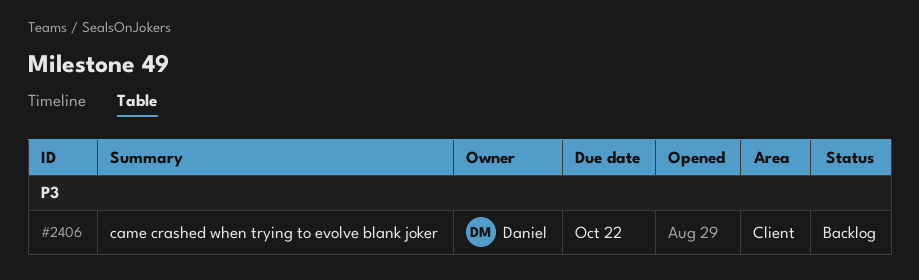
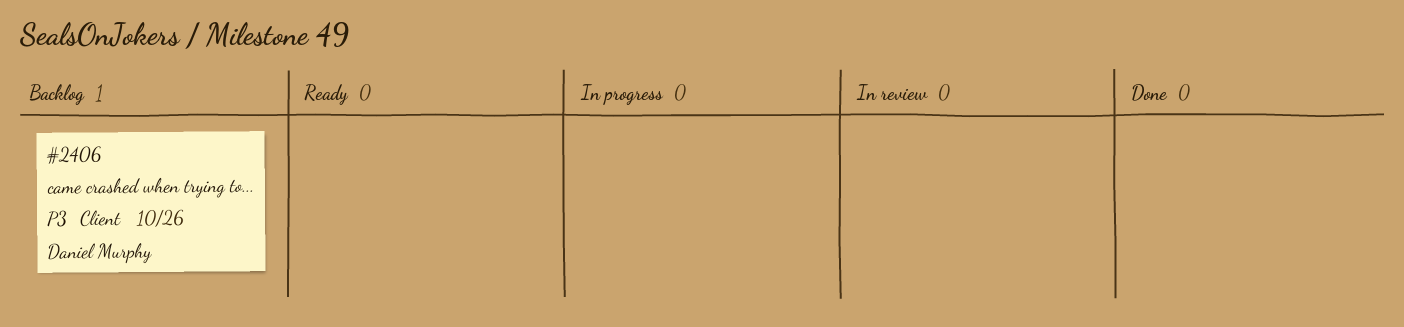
#2406, due: Oct 22 -> Oct 26

